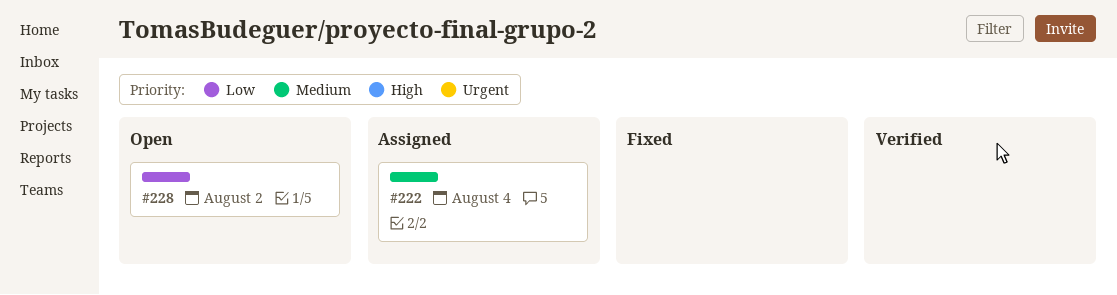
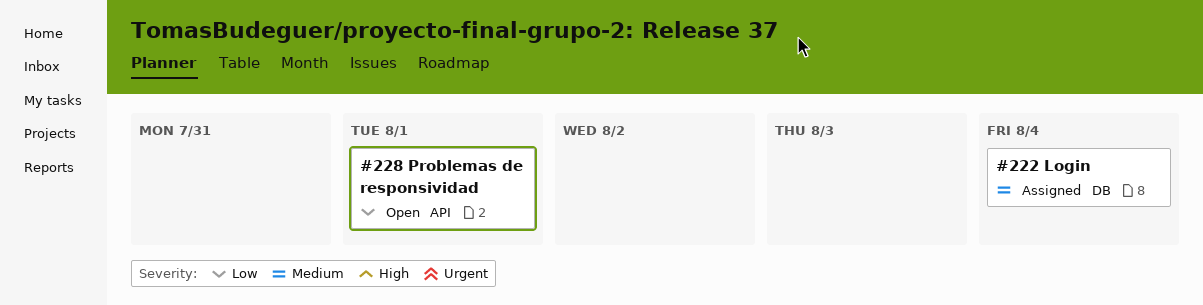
#228, due: Aug 2 -> Aug 1

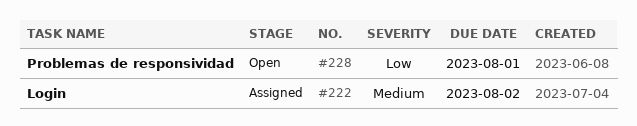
#222, due: Aug 4 -> Aug 2

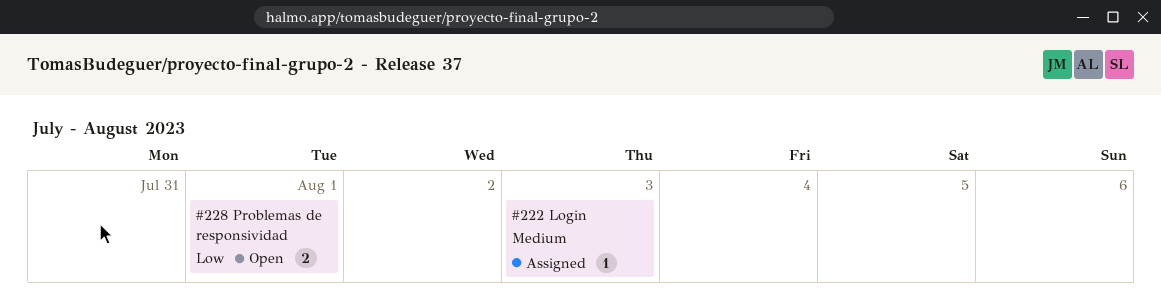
#222, due: Aug 2 -> Aug 3

